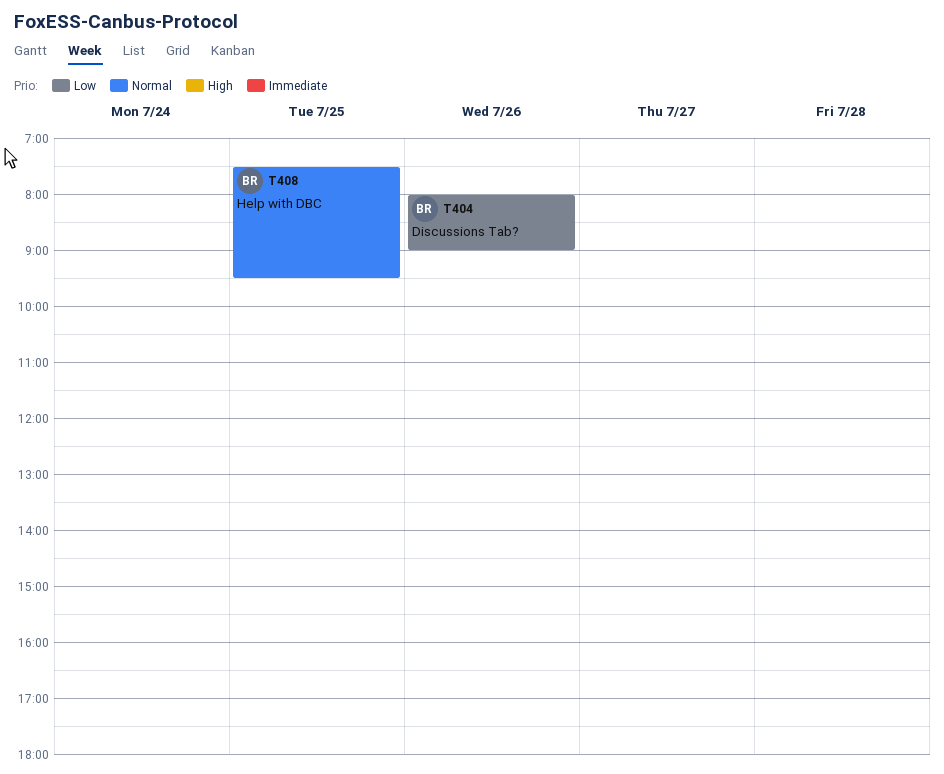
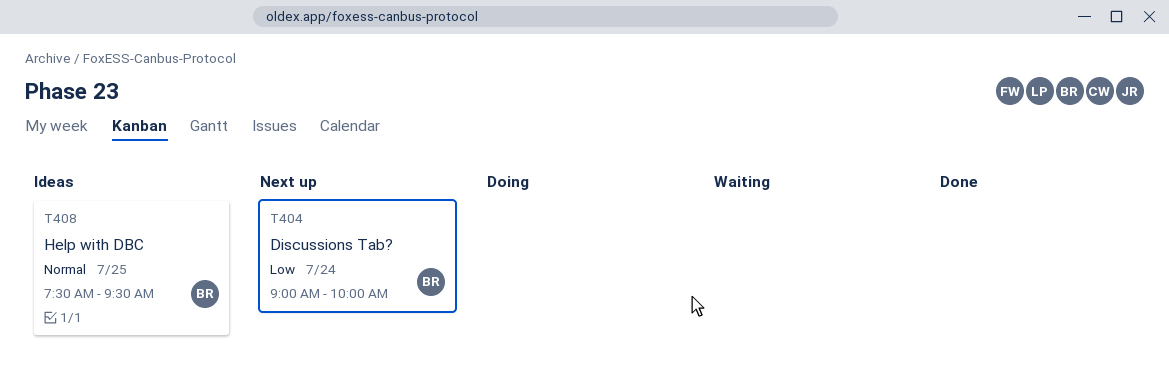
T404, day: Jul 26 -> Jul 24
T404, begins: 08:00 -> 09:00
T404, ends: 09:00 -> 10:00

